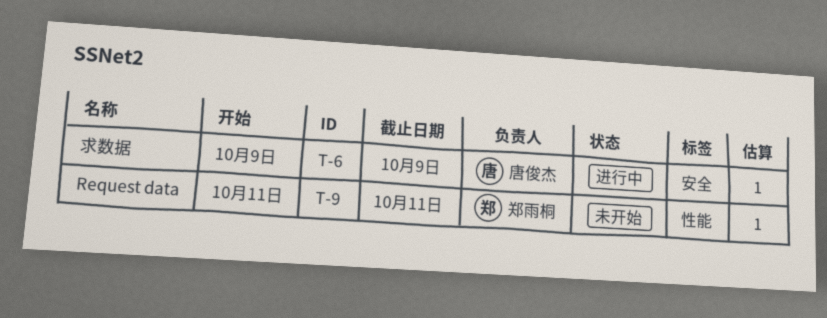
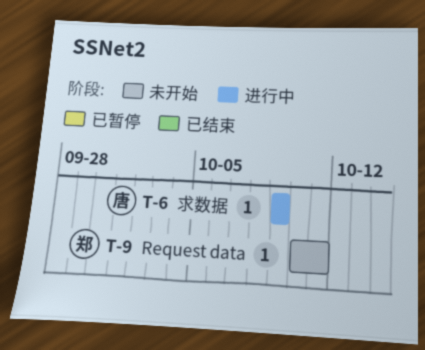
T-9, start: Oct 11 -> Oct 10

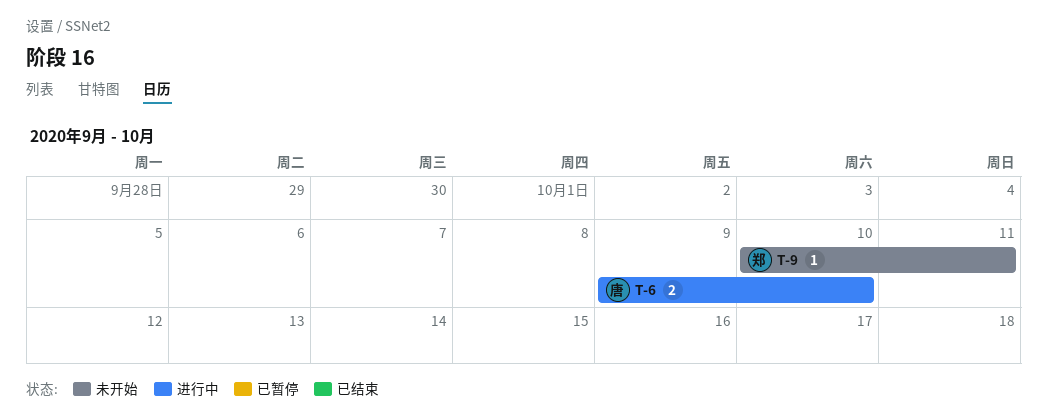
T-6, estimate: 1 -> 2
T-6, due: Oct 9 -> Oct 10

